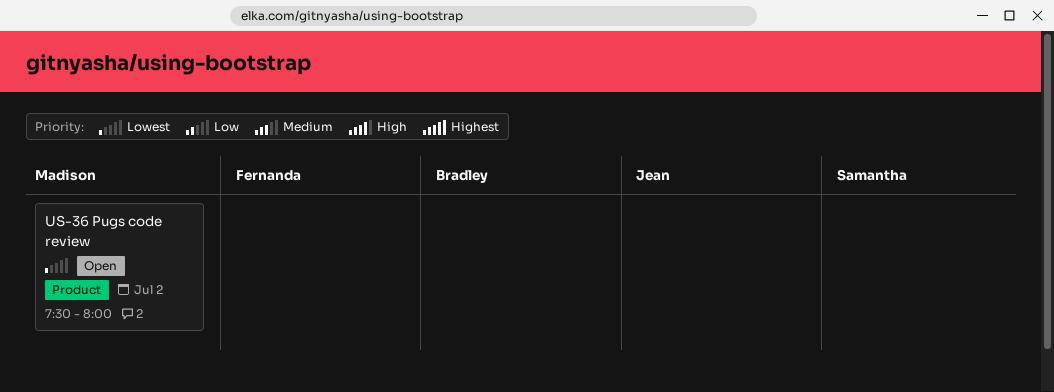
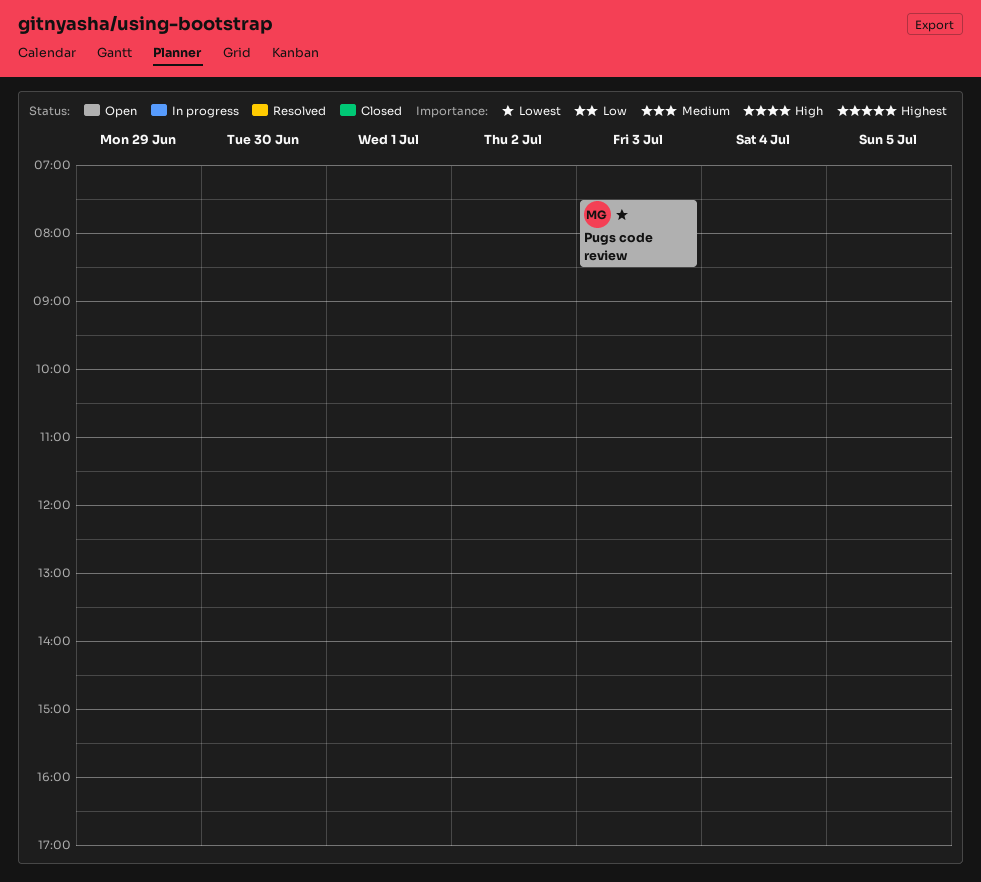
Pugs code review, day: Jul 2 -> Jul 3
Pugs code review, ends: 08:00 -> 08:30

